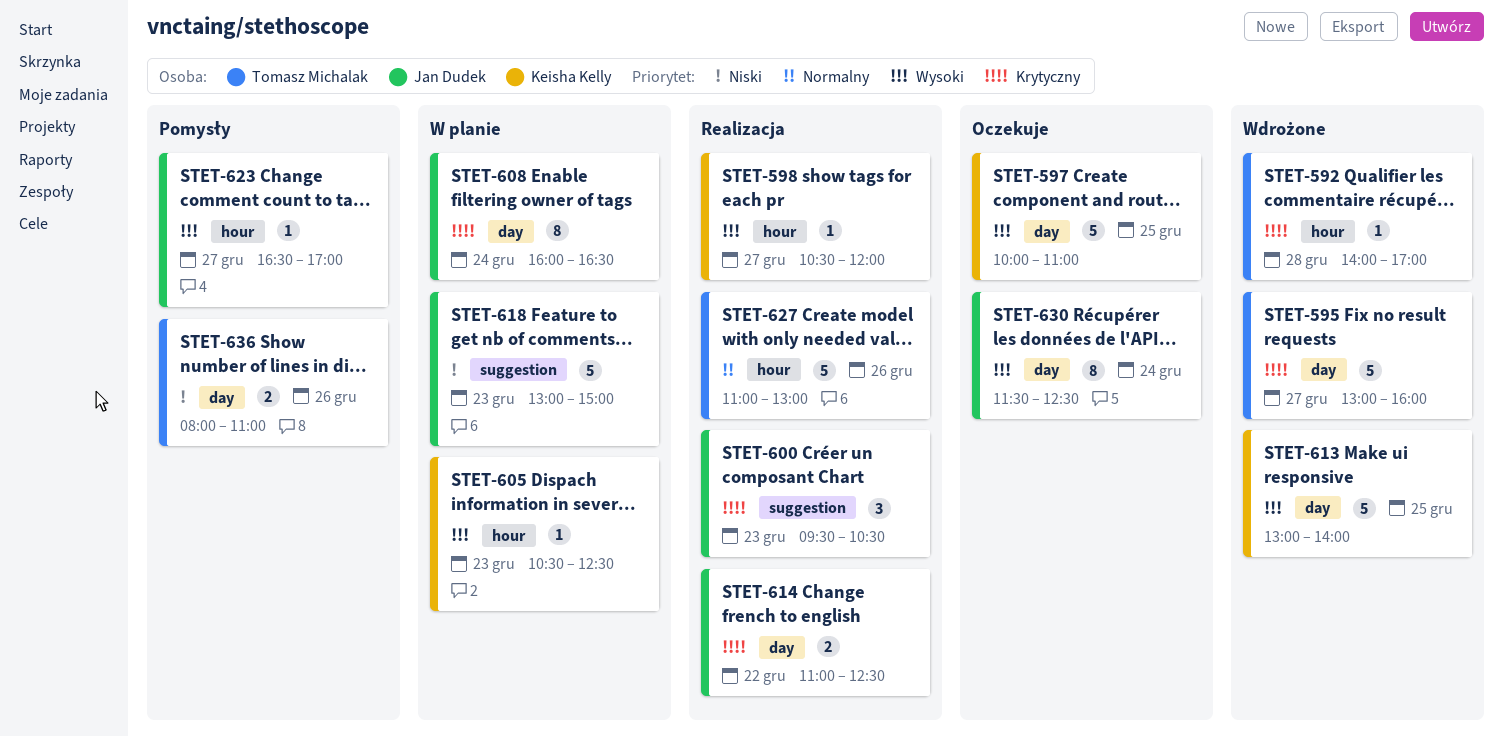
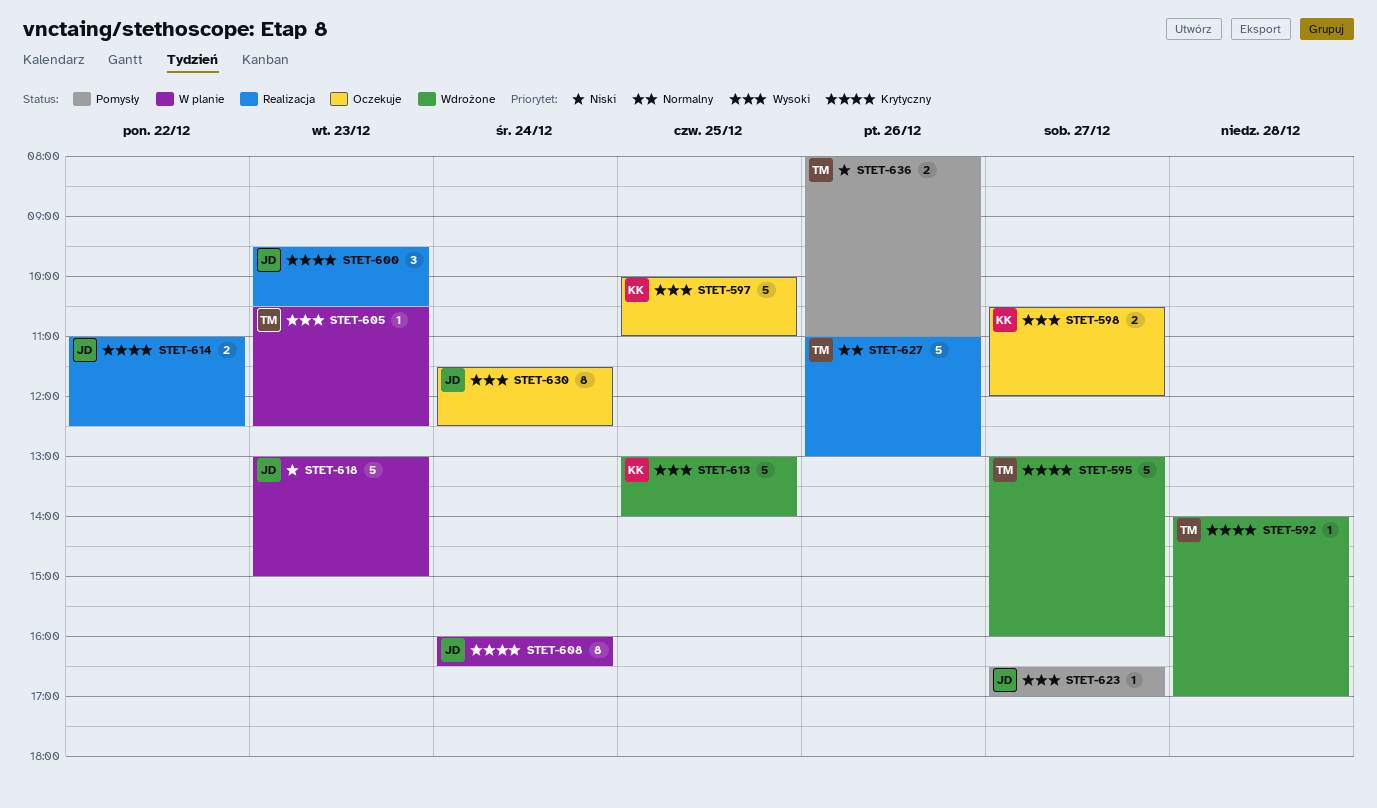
STET-598, status: Realizacja -> Oczekuje
STET-598, estimate: 1 -> 2
STET-605, owner: Keisha Kelly -> Tomasz Michalak

